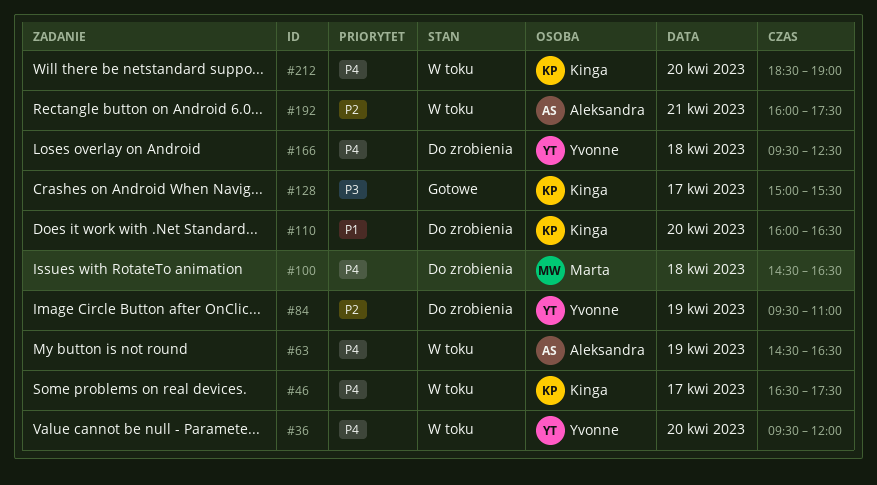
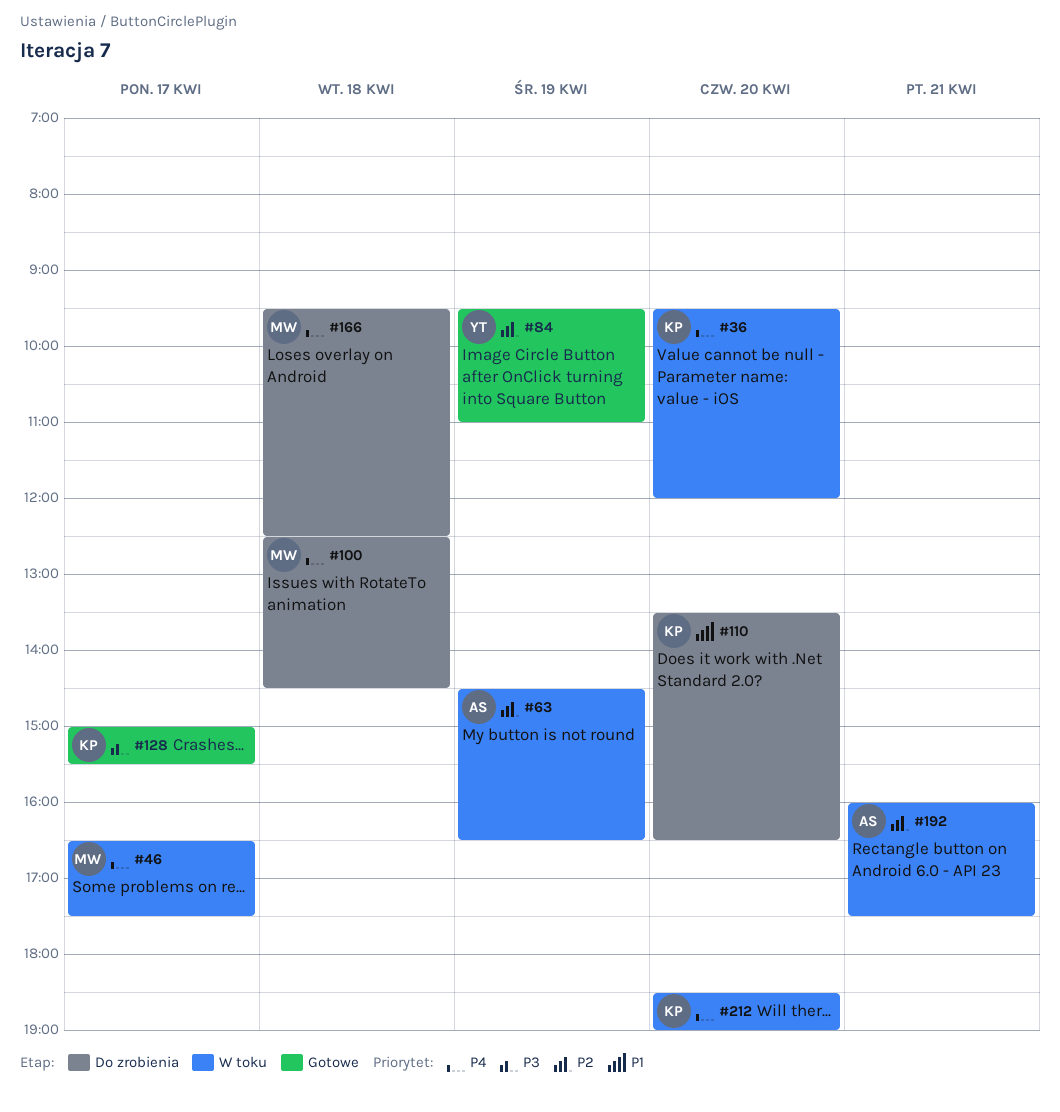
#36, owner: Yvonne -> Kinga
#46, owner: Kinga -> Marta
#63, priority: P4 -> P2
#84, status: Do zrobienia -> Gotowe
#100, begins: 14:30 -> 12:30
#100, ends: 16:30 -> 14:30
#110, begins: 16:00 -> 13:30
#166, owner: Yvonne -> Marta

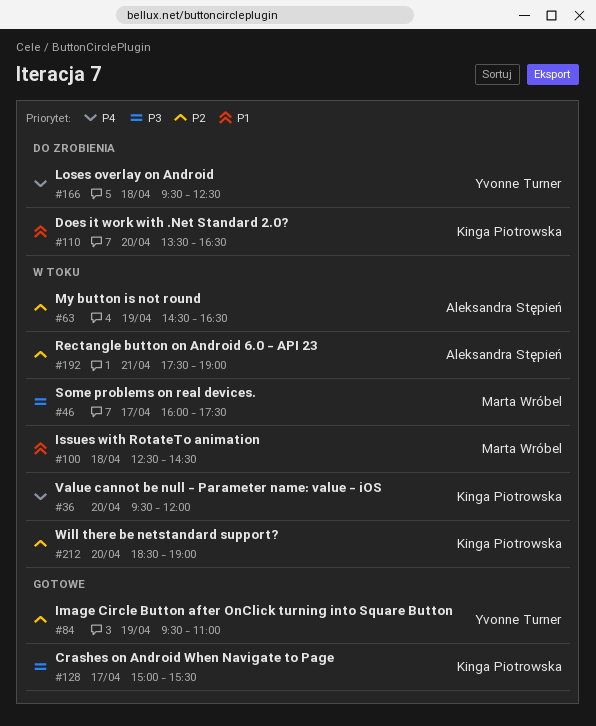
#46, priority: P4 -> P3
#46, begins: 16:30 -> 16:00
#100, status: Do zrobienia -> W toku
#100, priority: P4 -> P1
#166, owner: Marta Wróbel -> Yvonne Turner
#192, begins: 16:00 -> 17:30
#192, ends: 17:30 -> 19:00
#212, priority: P4 -> P2

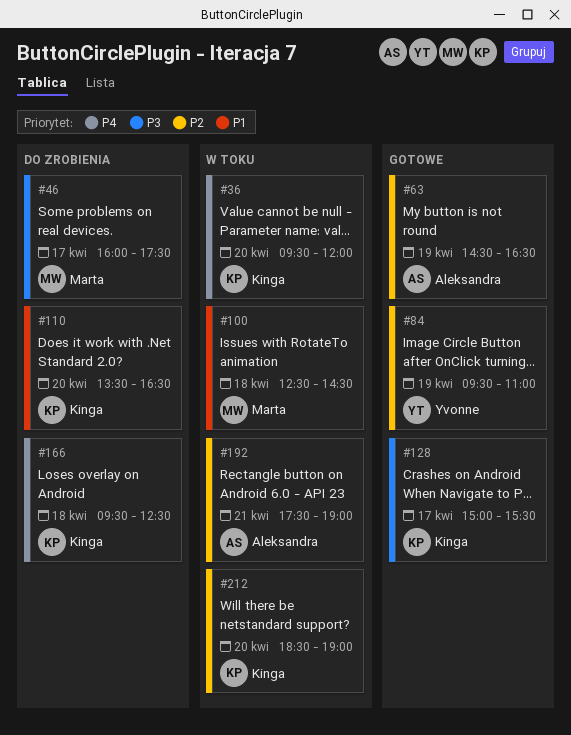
#46, status: W toku -> Do zrobienia
#63, status: W toku -> Gotowe
#166, owner: Yvonne Turner -> Kinga Piotrowska

